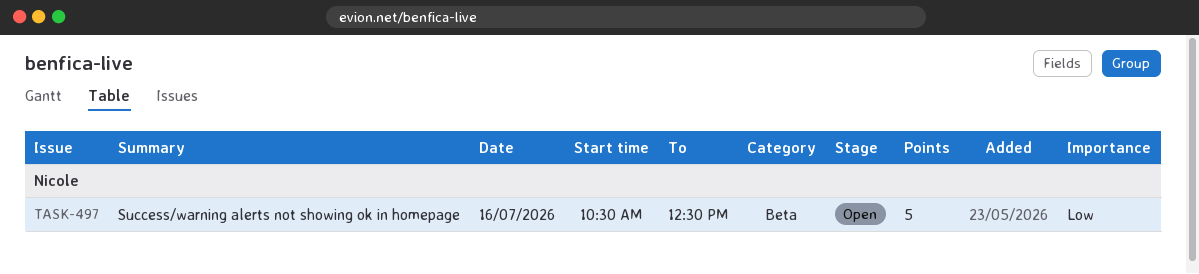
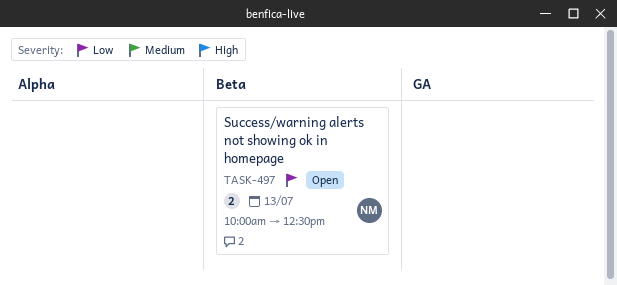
TASK-497, estimate: 5 -> 2
TASK-497, day: Jul 16 -> Jul 13
TASK-497, begins: 10:30 -> 10:00

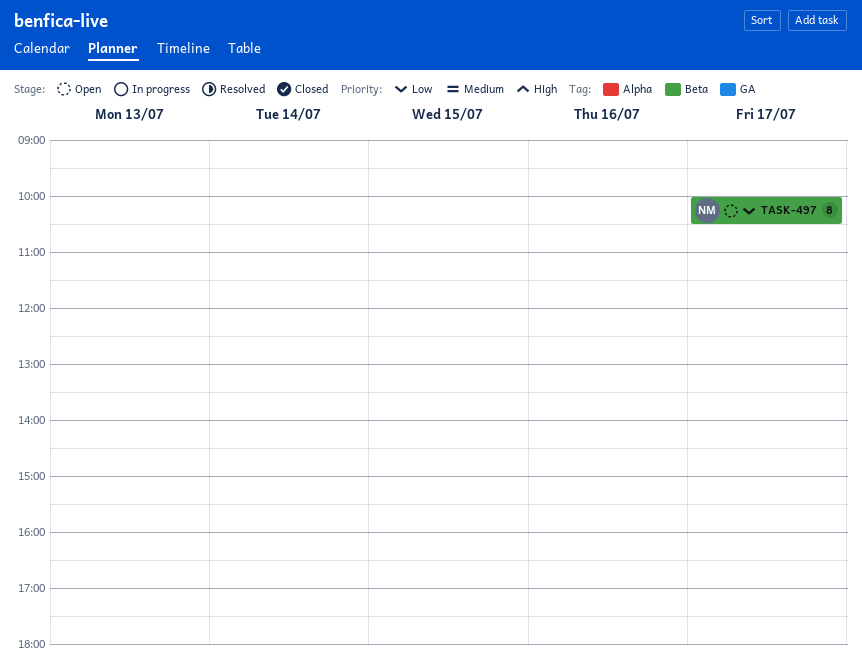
TASK-497, estimate: 2 -> 8
TASK-497, day: Jul 13 -> Jul 17
TASK-497, ends: 12:30 -> 10:30

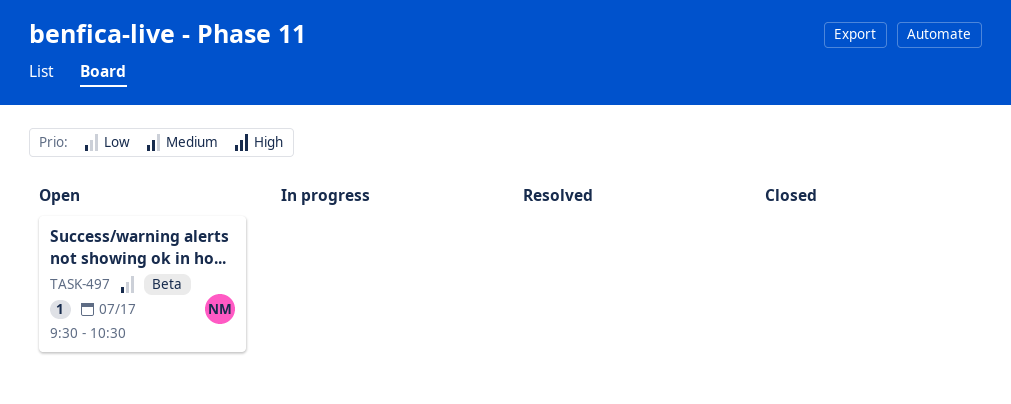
TASK-497, estimate: 8 -> 1
TASK-497, begins: 10:00 -> 09:30

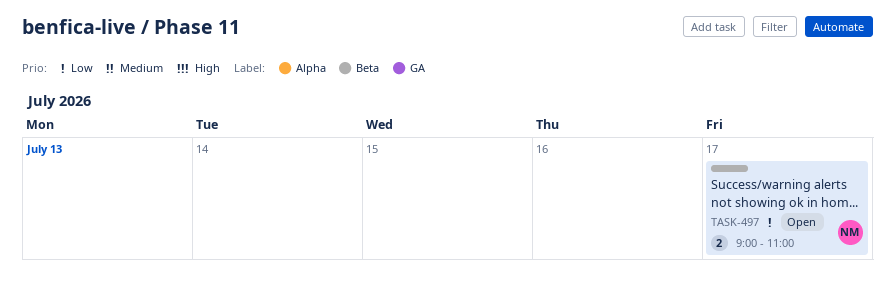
TASK-497, estimate: 1 -> 2
TASK-497, begins: 09:30 -> 09:00
TASK-497, ends: 10:30 -> 11:00

